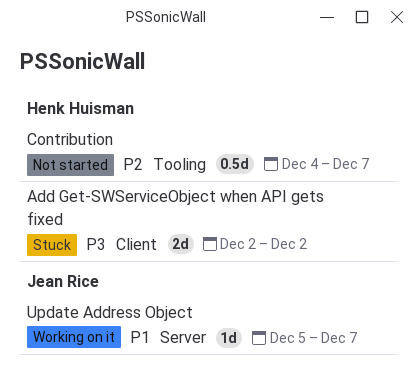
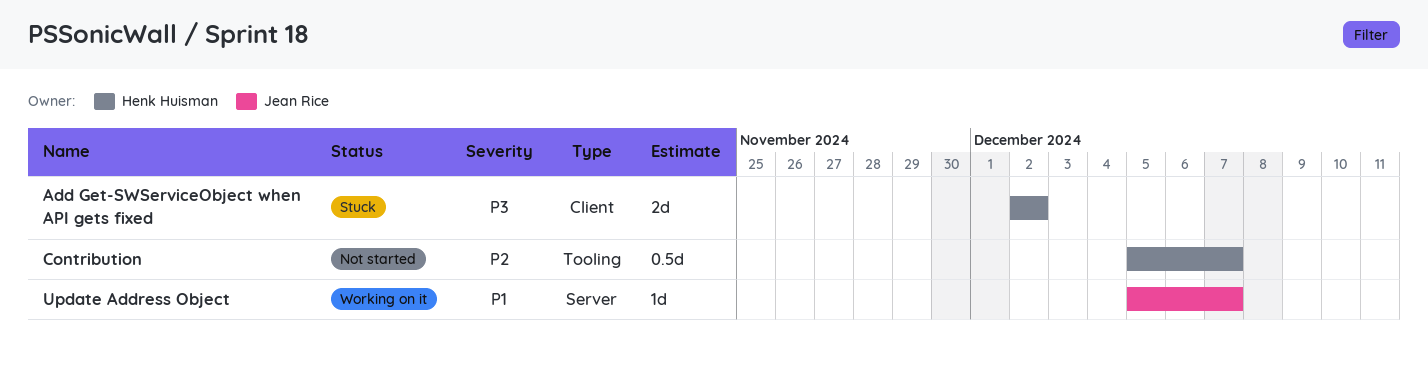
Contribution, start: Dec 4 -> Dec 5

